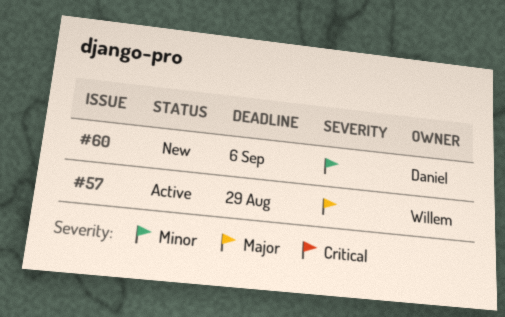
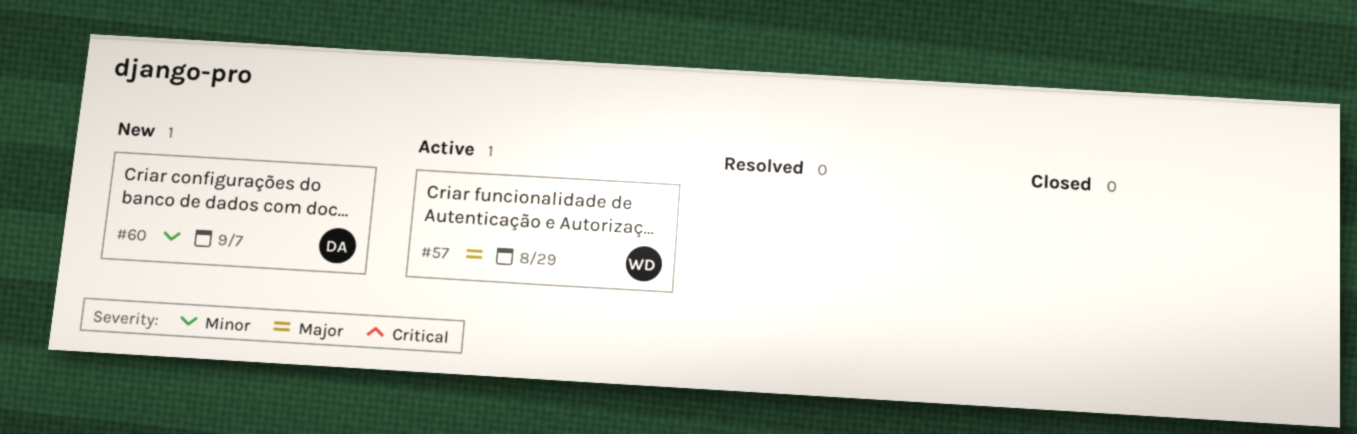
#60, due: Sep 6 -> Sep 7

